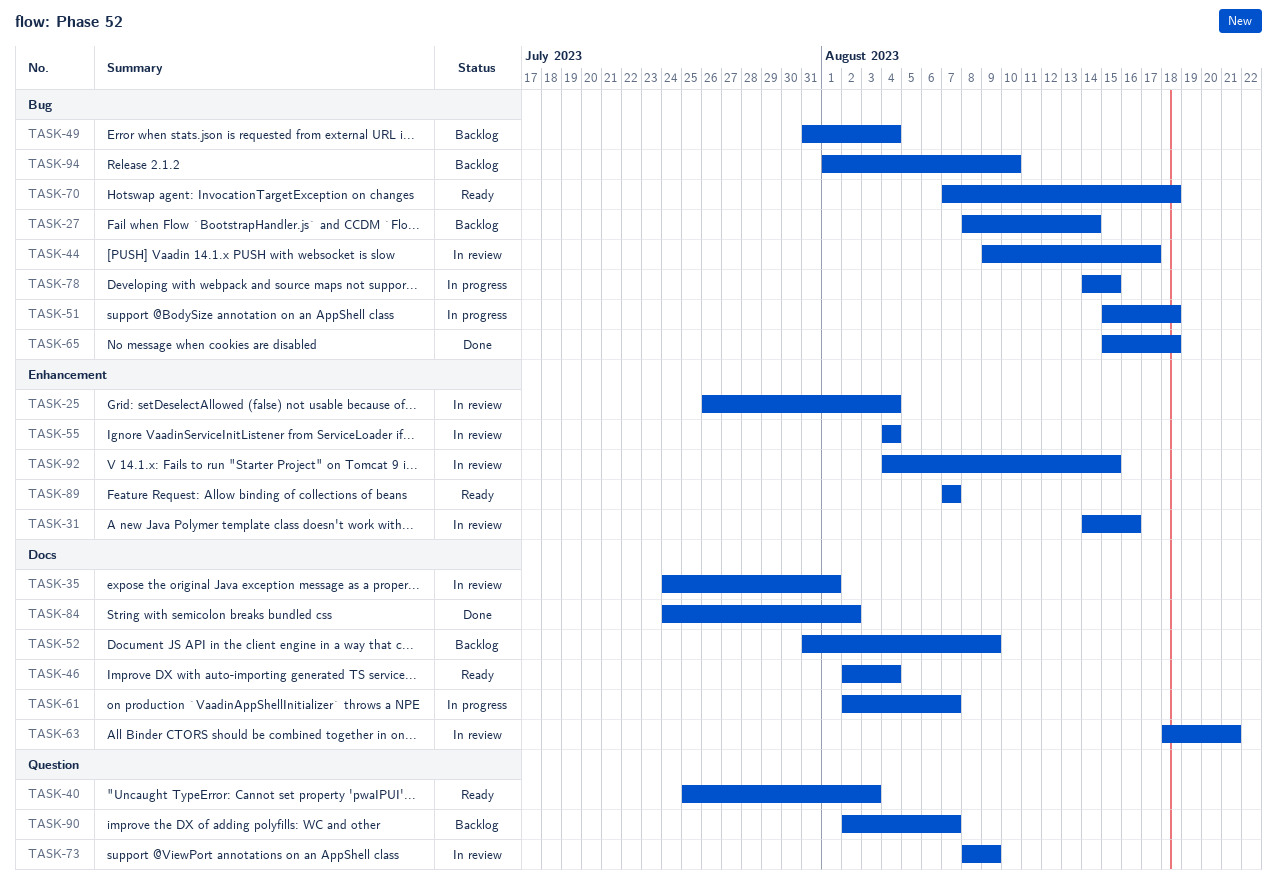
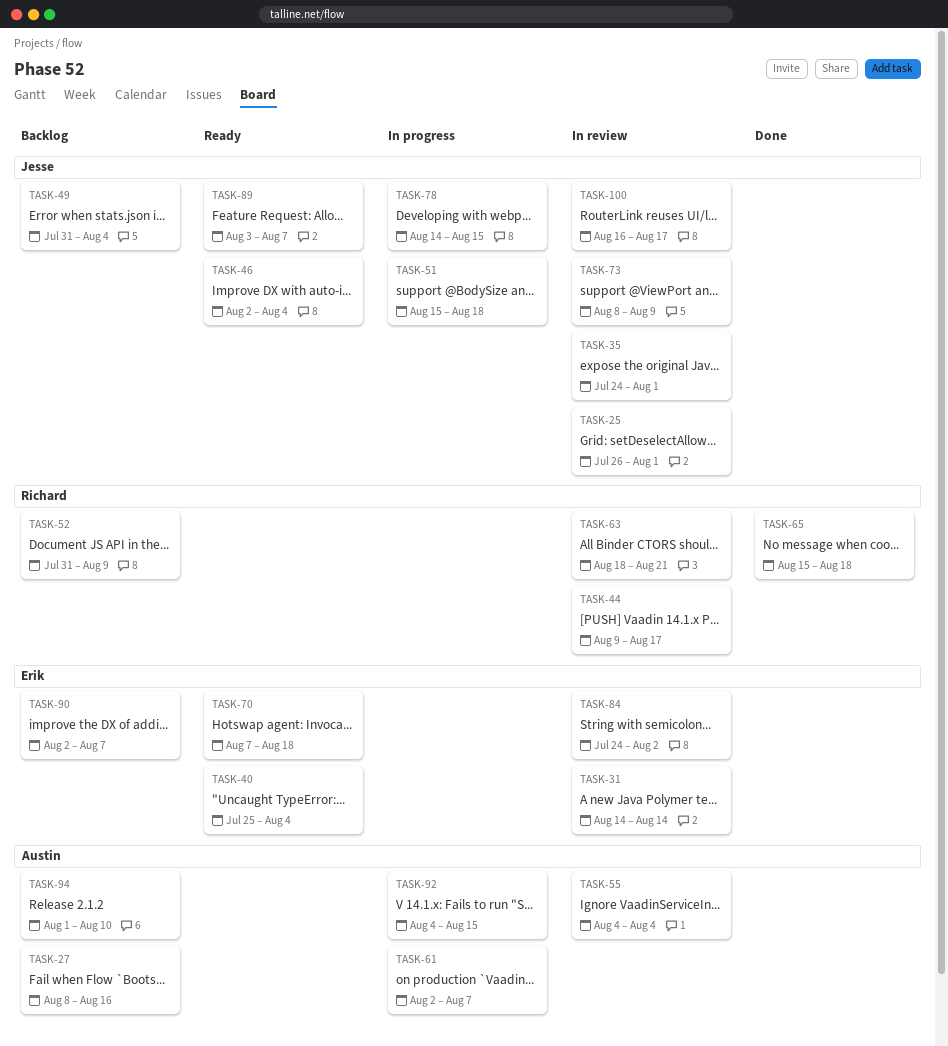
TASK-25, due: Aug 4 -> Aug 1
TASK-27, due: Aug 14 -> Aug 16
TASK-31, due: Aug 16 -> Aug 14
TASK-40, due: Aug 3 -> Aug 4
TASK-84, status: Done -> In review
TASK-89, start: Aug 7 -> Aug 3
TASK-92, status: In review -> In progress
TASK-100: none -> present

